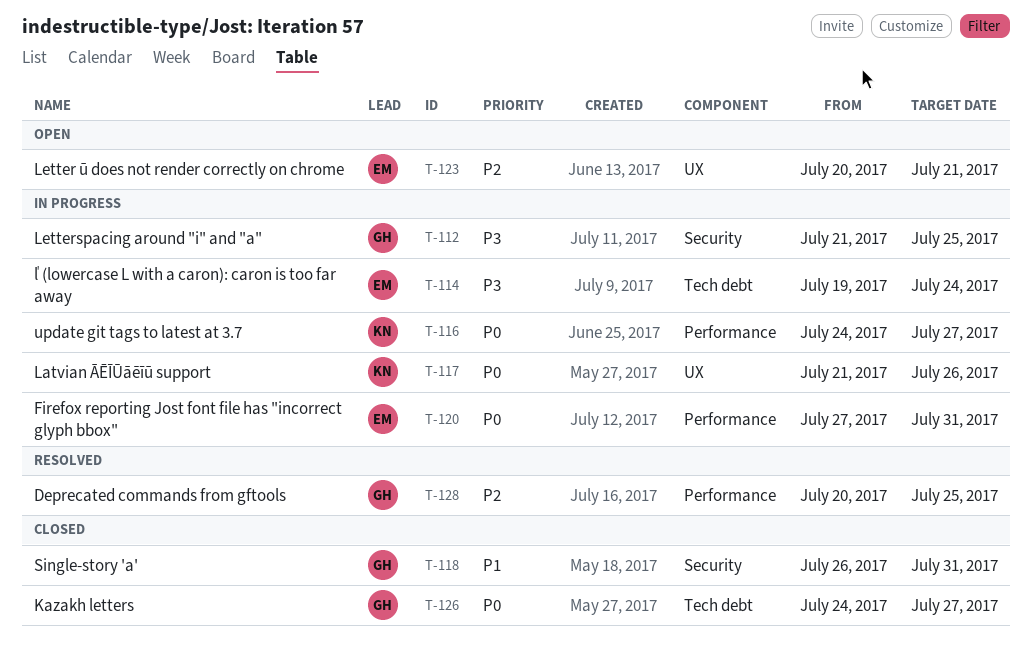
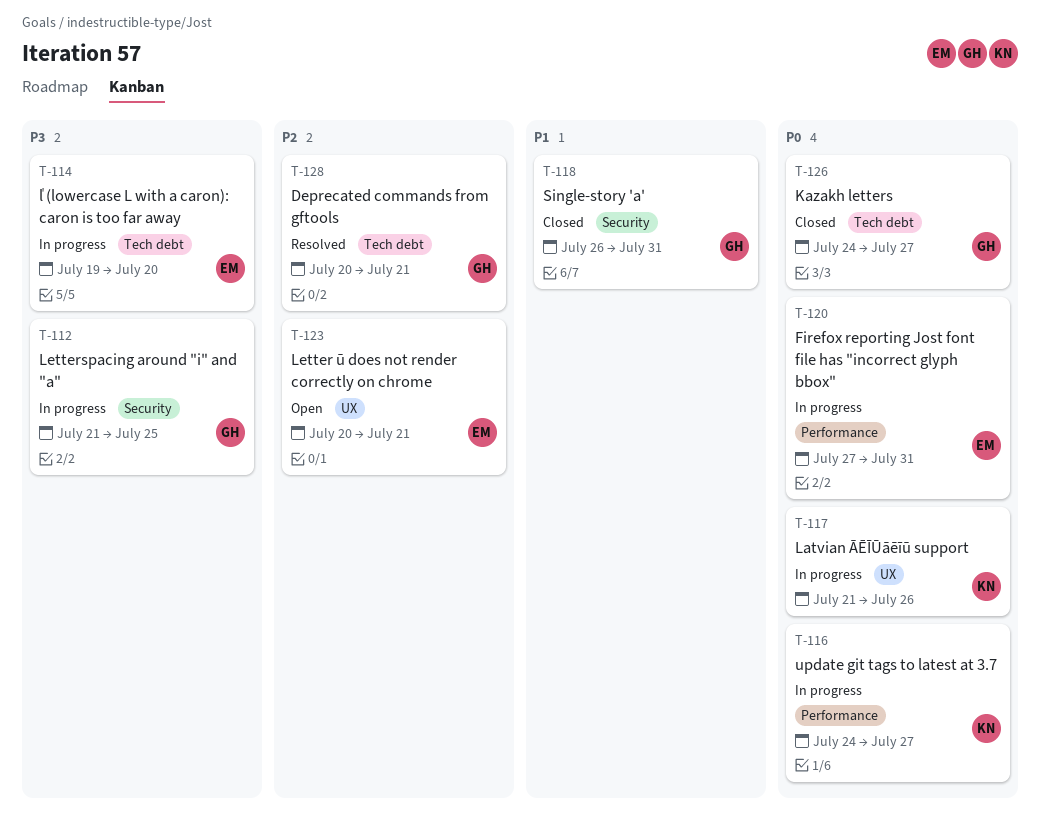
T-114, due: Jul 24 -> Jul 20
T-128, label: Performance -> Tech debt
T-128, due: Jul 25 -> Jul 21

